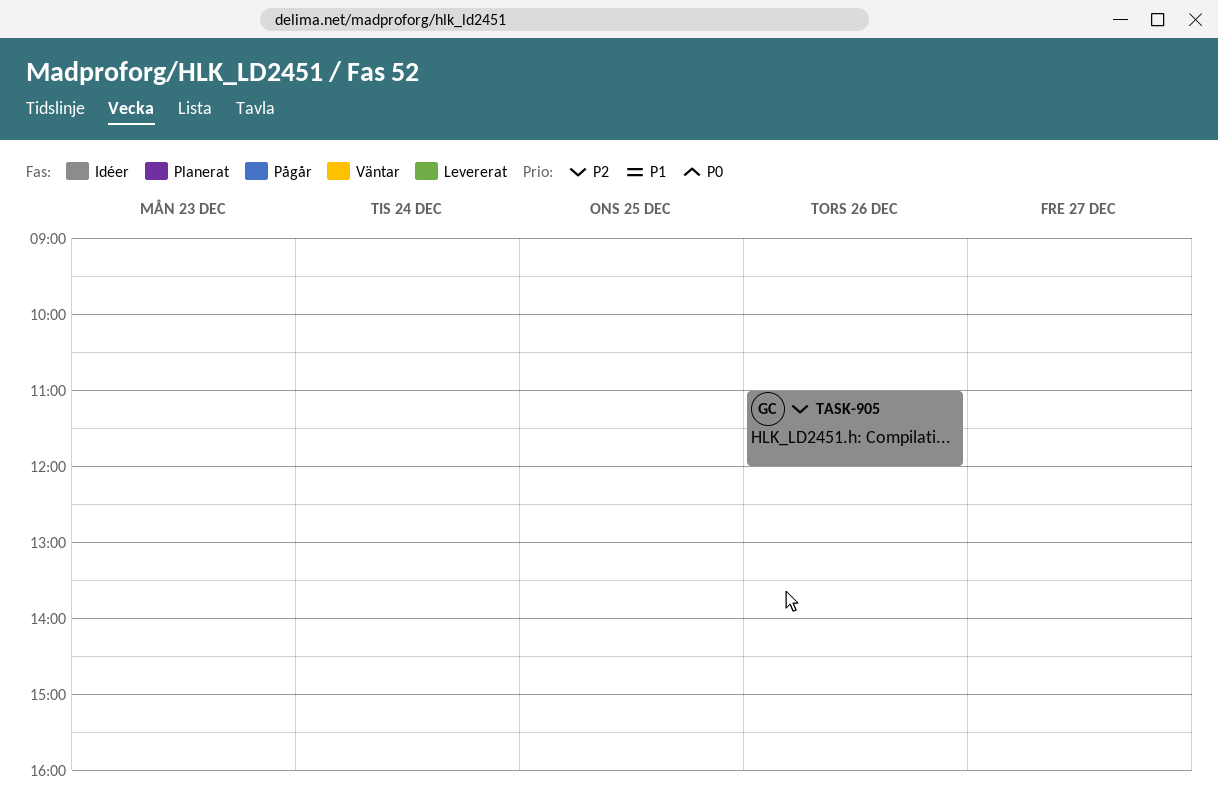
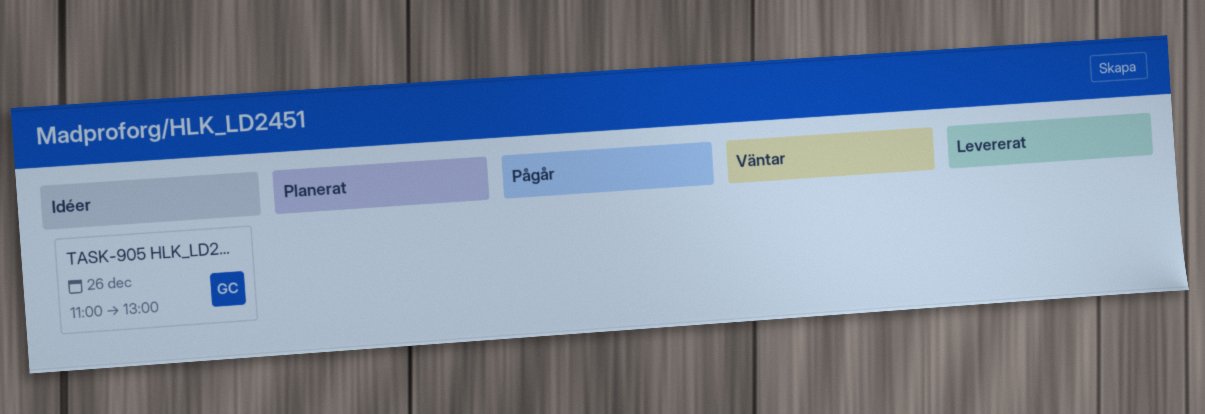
TASK-905, ends: 12:00 -> 13:00

